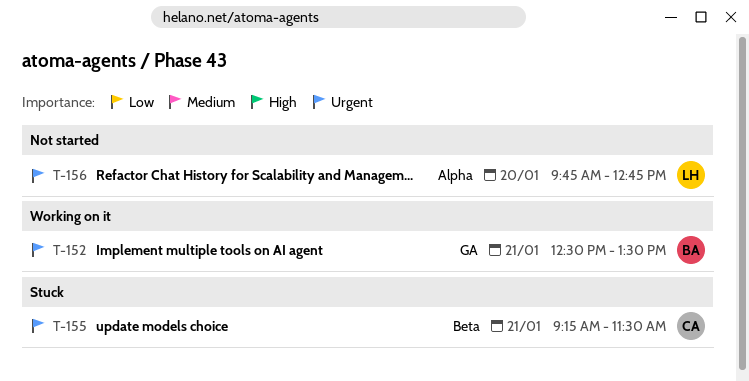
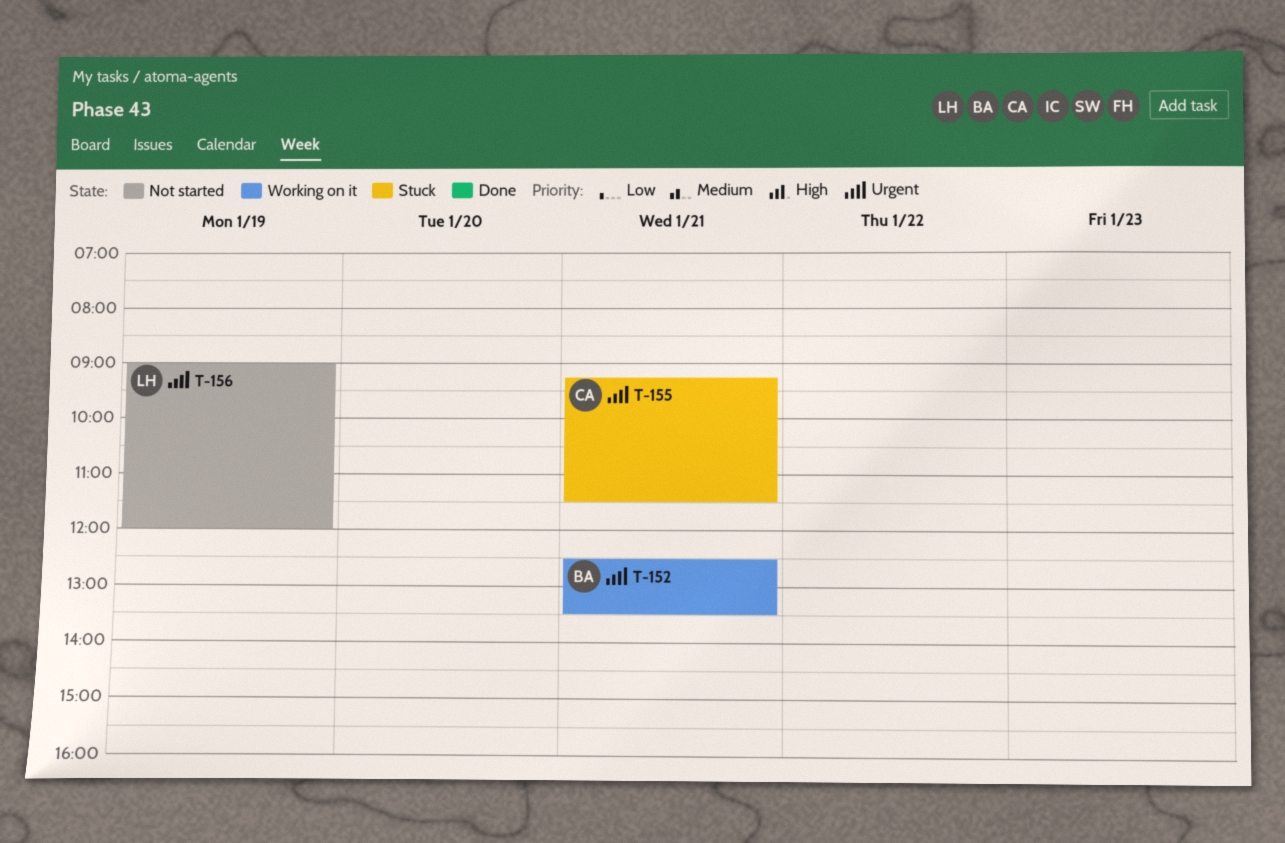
T-156, day: Jan 20 -> Jan 19
T-156, begins: 09:45 -> 09:00
T-156, ends: 12:45 -> 12:00

